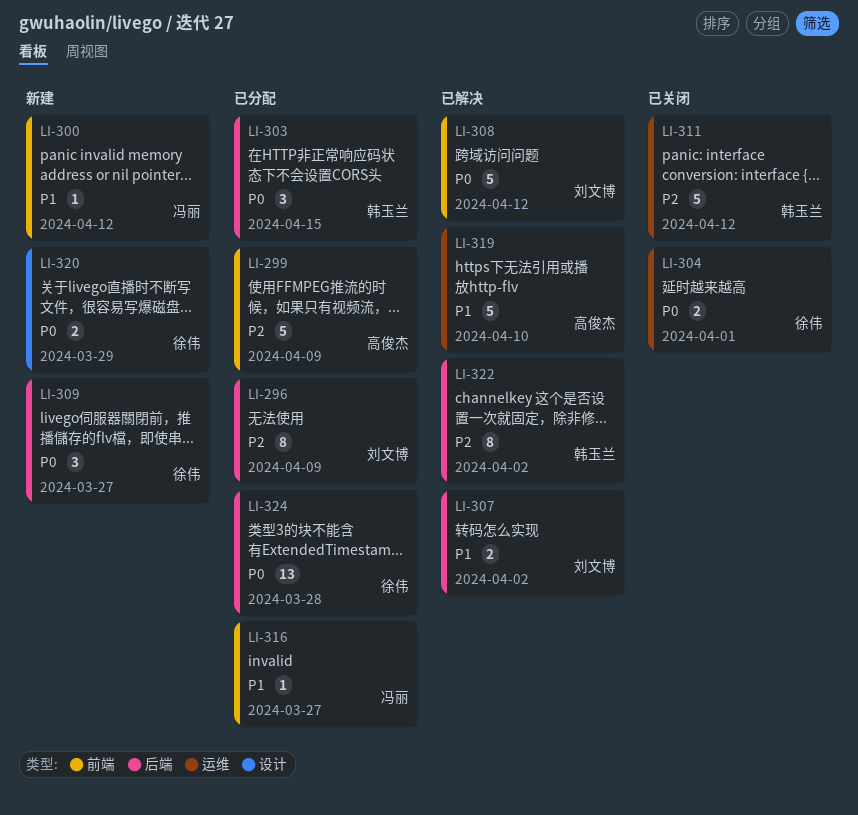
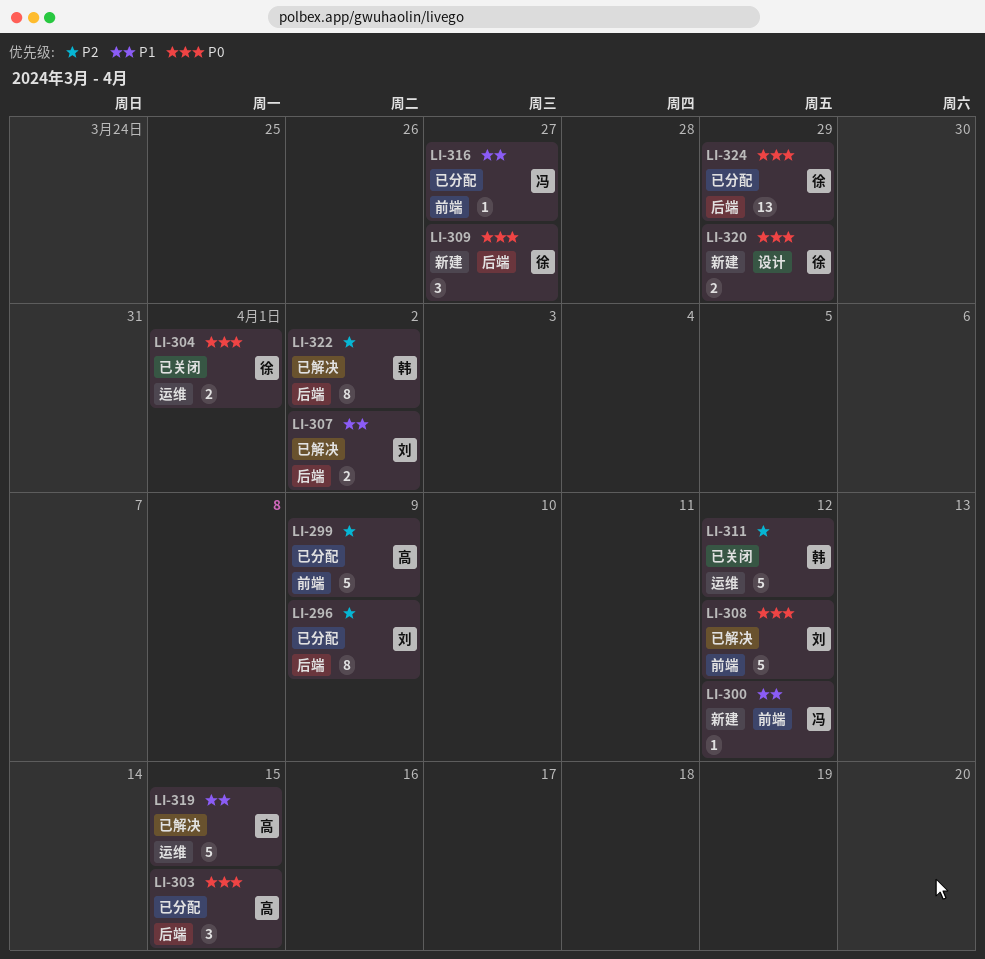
LI-303, owner: 韩玉兰 -> 高俊杰
LI-319, due: Apr 10 -> Apr 15
LI-324, due: Mar 28 -> Mar 29

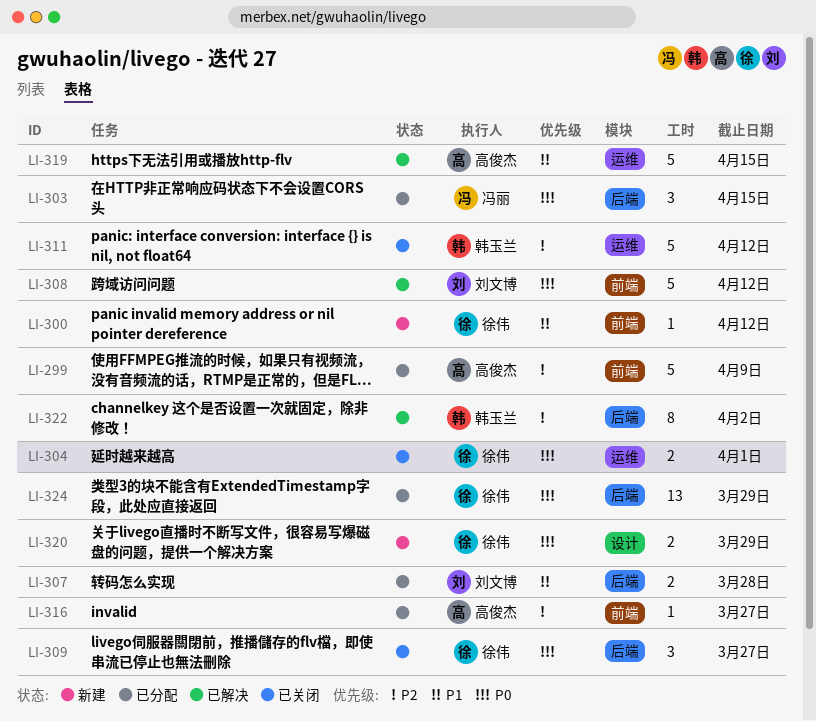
LI-296: present -> none
LI-300, owner: 冯丽 -> 徐伟
LI-303, owner: 高俊杰 -> 冯丽
LI-307, status: 已解决 -> 已分配
LI-307, due: Apr 2 -> Mar 28
LI-309, status: 新建 -> 已关闭
LI-316, owner: 冯丽 -> 高俊杰
LI-316, priority: P1 -> P2

